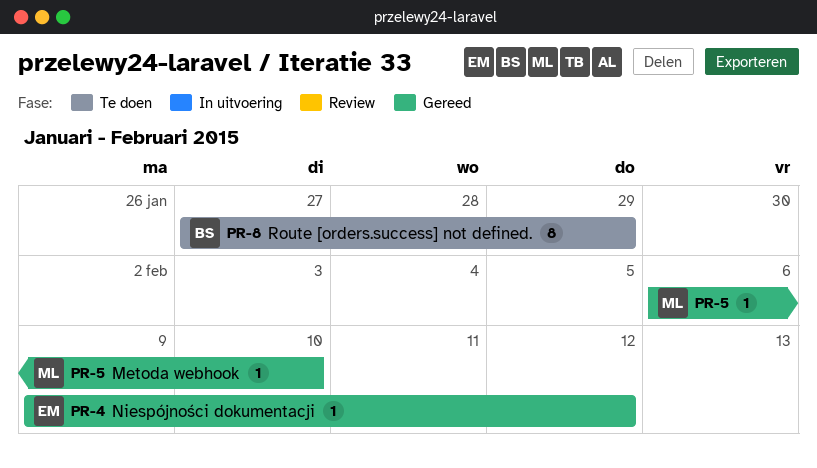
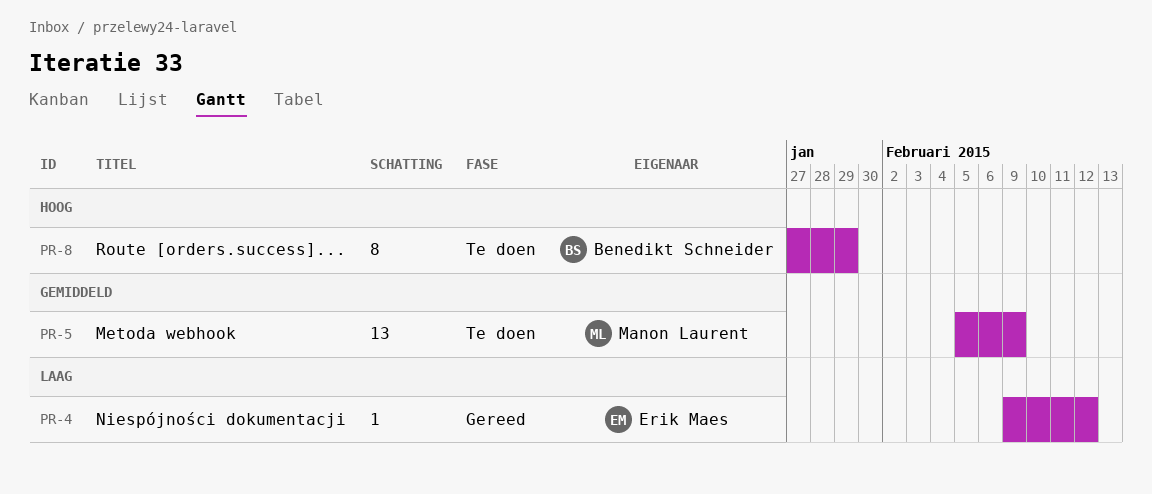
PR-5, status: Gereed -> Te doen
PR-5, estimate: 1 -> 13
PR-5, start: Feb 6 -> Feb 5
PR-5, due: Feb 10 -> Feb 9

